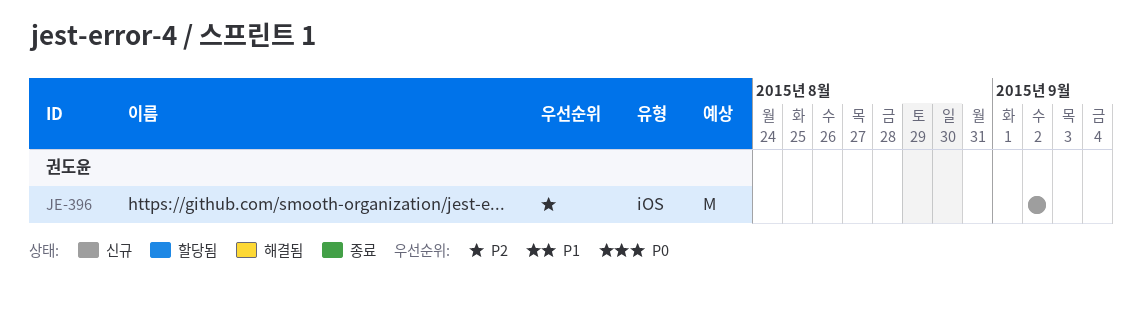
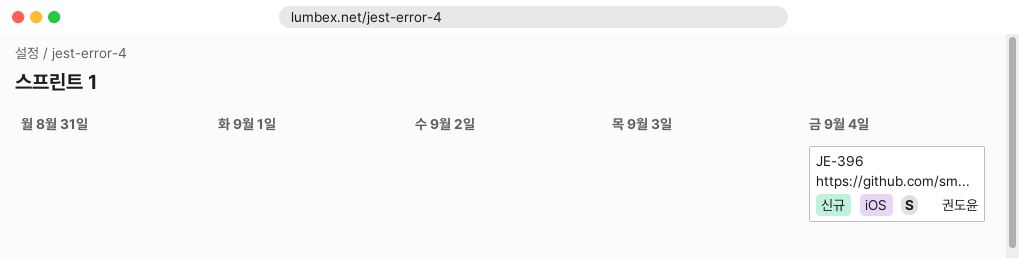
JE-396, estimate: M -> S
JE-396, due: Sep 2 -> Sep 4

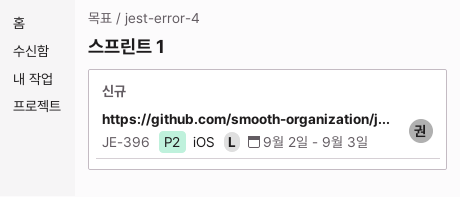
JE-396, estimate: S -> L
JE-396, due: Sep 4 -> Sep 3

